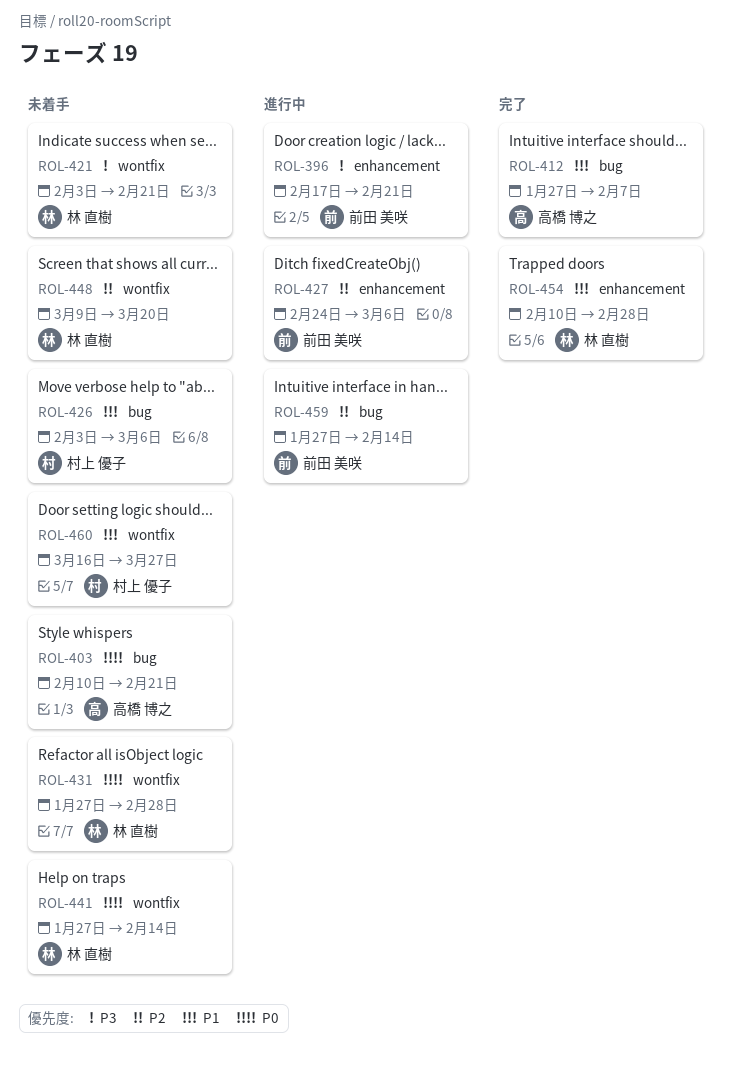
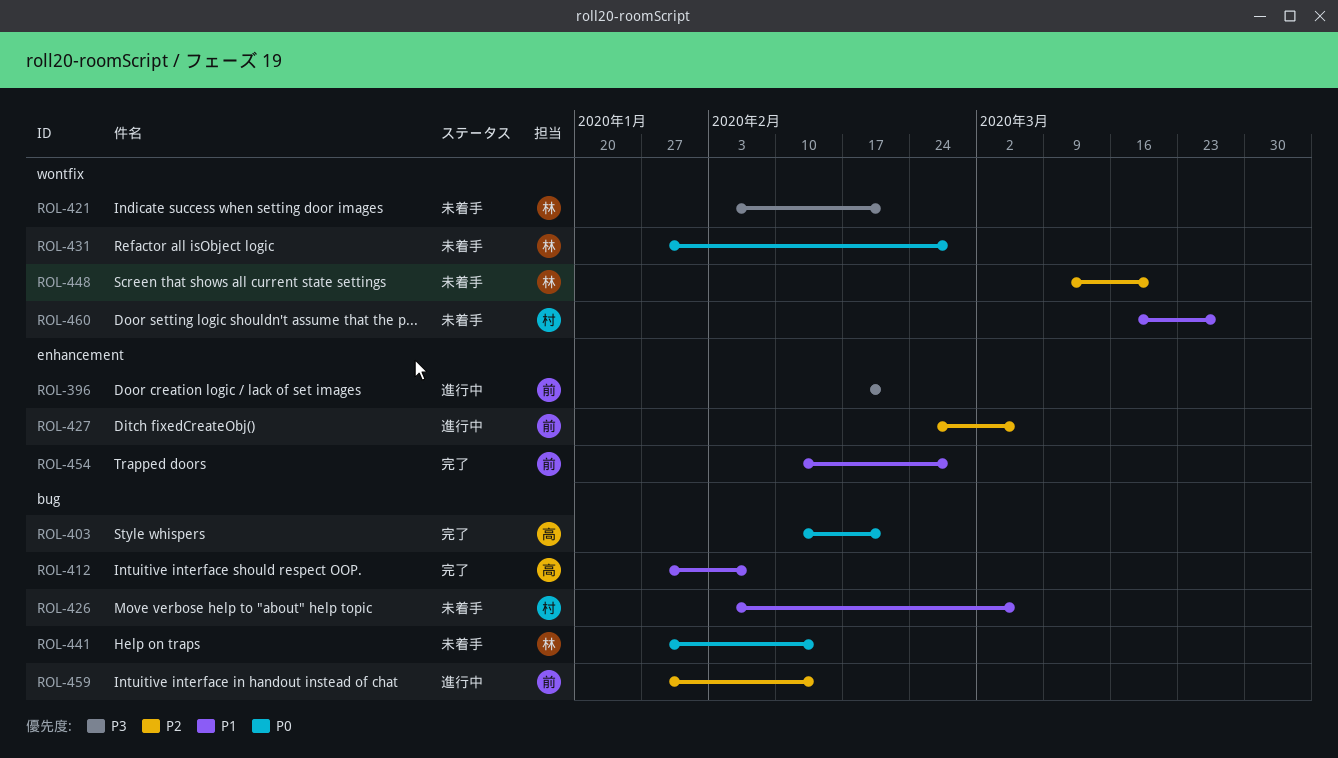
ROL-403, status: 未着手 -> 完了
ROL-441, label: wontfix -> bug
ROL-454, owner: 林 直樹 -> 前田 美咲

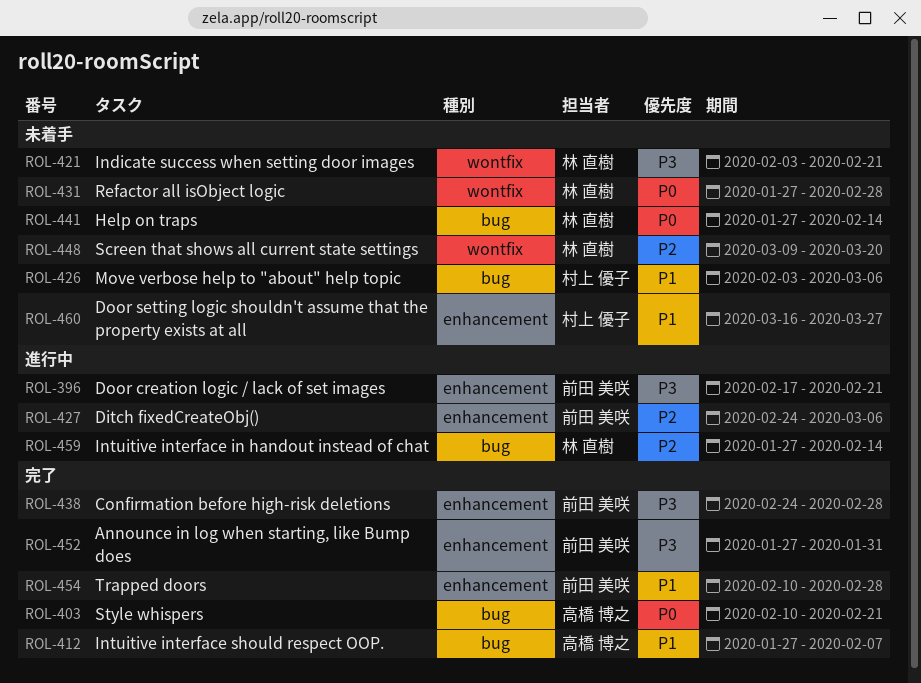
ROL-438: none -> present
ROL-452: none -> present
ROL-459, owner: 前田 美咲 -> 林 直樹
ROL-460, label: wontfix -> enhancement

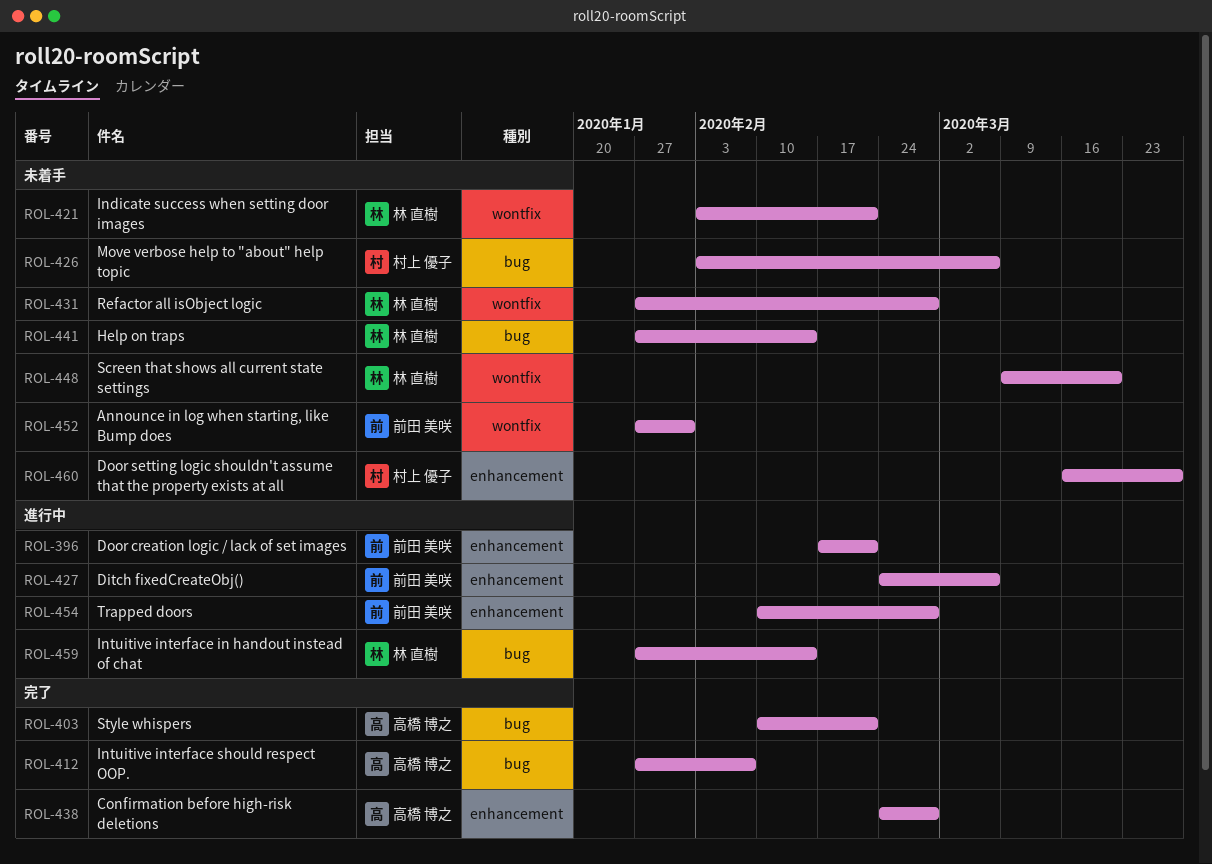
ROL-438, owner: 前田 美咲 -> 高橋 博之
ROL-452, status: 完了 -> 未着手
ROL-452, label: enhancement -> wontfix
ROL-454, status: 完了 -> 進行中

